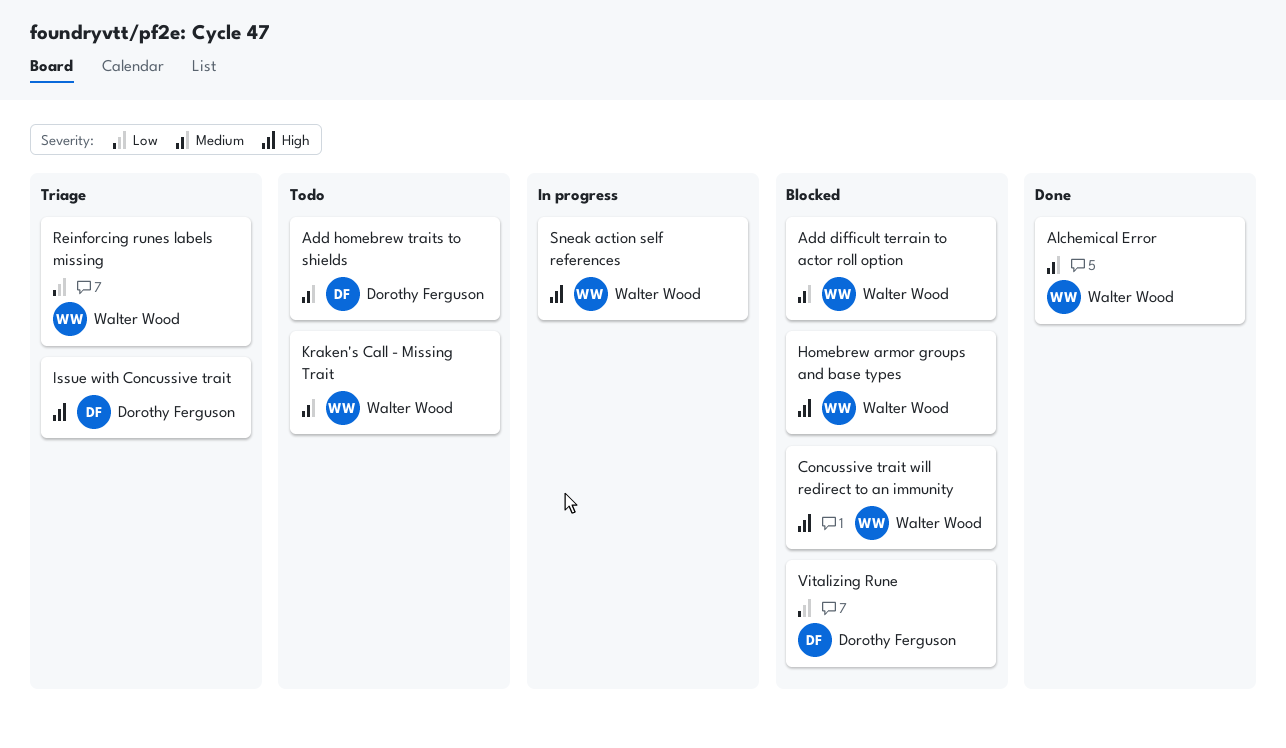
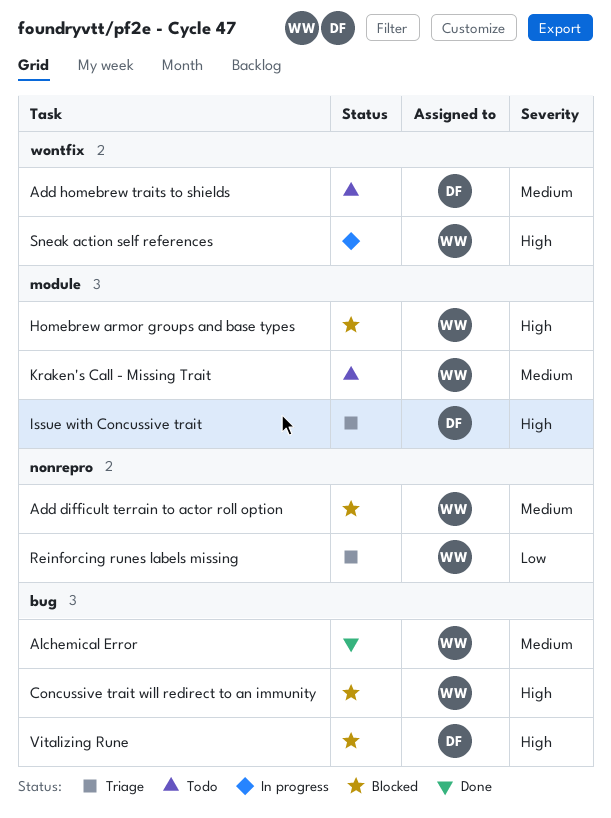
Vitalizing Rune, priority: Low -> High

